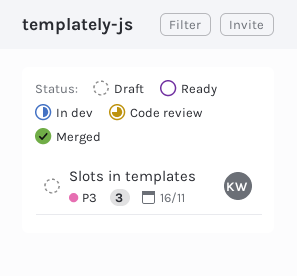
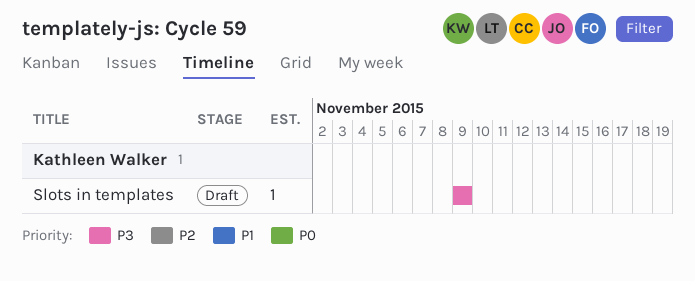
Slots in templates, estimate: 3 -> 1
Slots in templates, due: Nov 16 -> Nov 9

